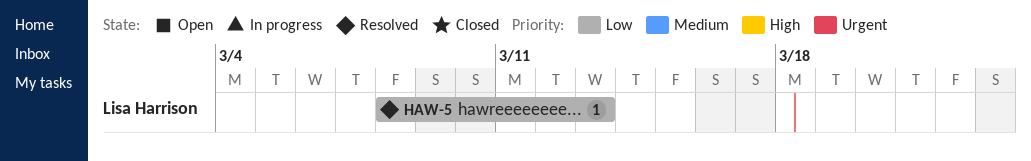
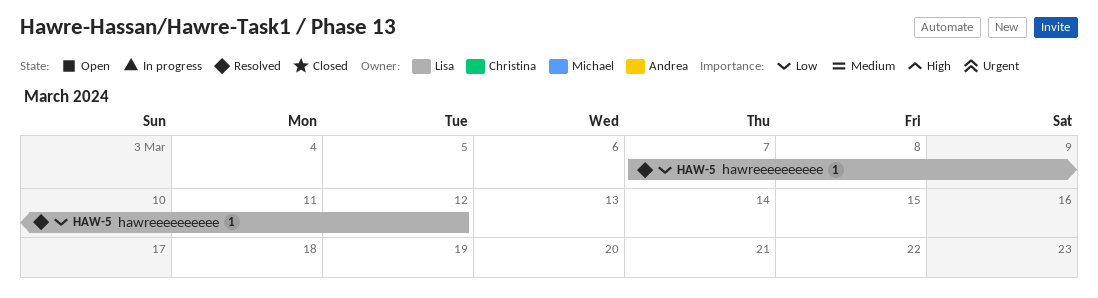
HAW-5, start: Mar 8 -> Mar 7
HAW-5, due: Mar 13 -> Mar 12

